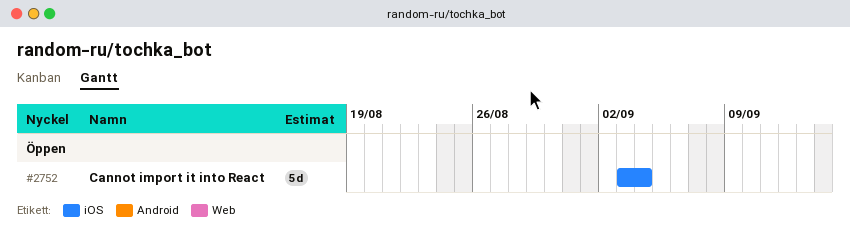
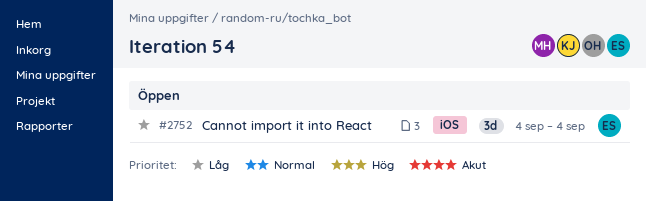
#2752, estimate: 5d -> 3d
#2752, start: Sep 3 -> Sep 4

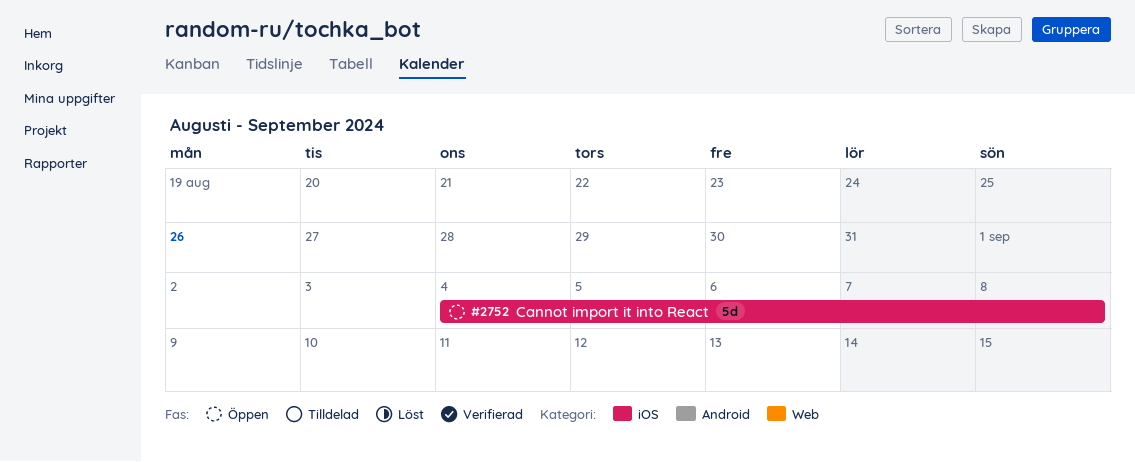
#2752, estimate: 3d -> 5d
#2752, due: Sep 4 -> Sep 8

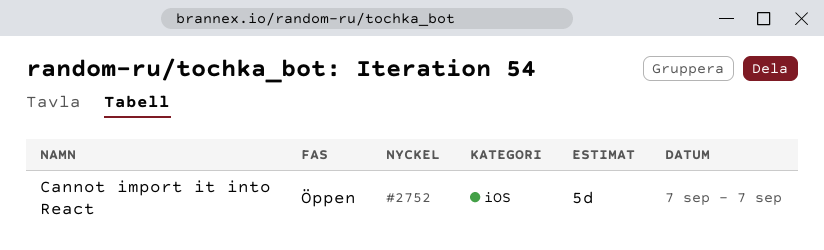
#2752, start: Sep 4 -> Sep 7
#2752, due: Sep 8 -> Sep 7

